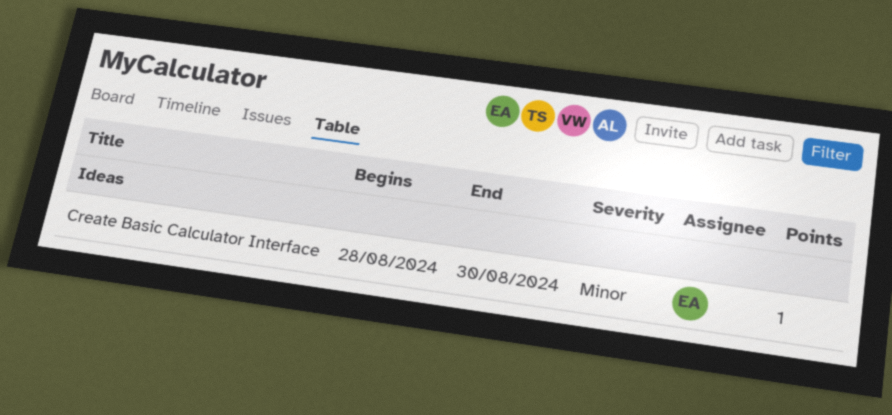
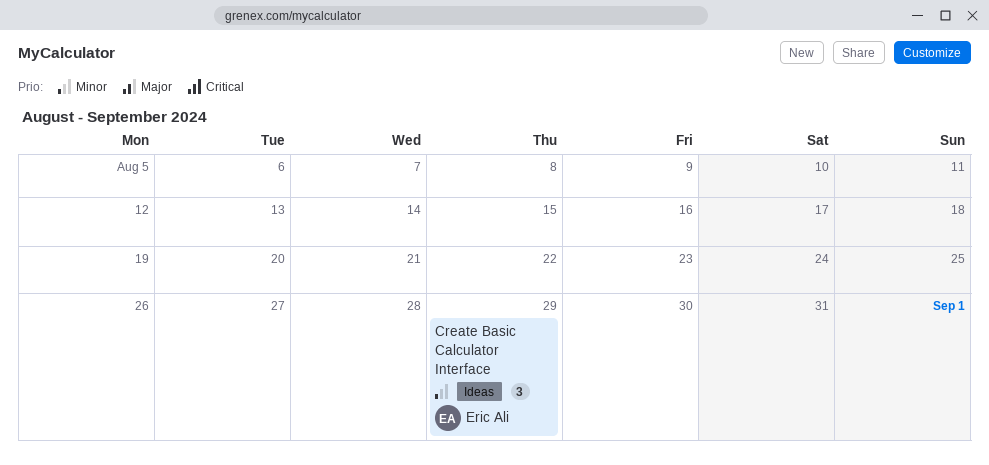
Create Basic Calculator Interface, estimate: 1 -> 3
Create Basic Calculator Interface, due: Aug 30 -> Aug 29

